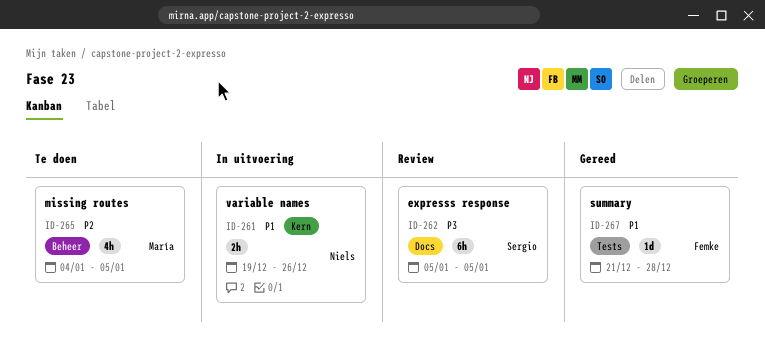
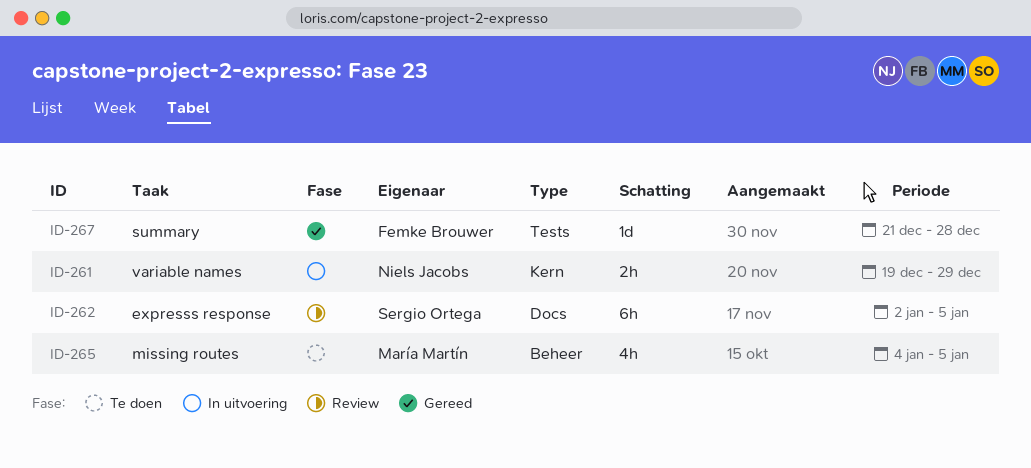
ID-261, due: Dec 26 -> Dec 29
ID-262, start: Jan 5 -> Jan 2

